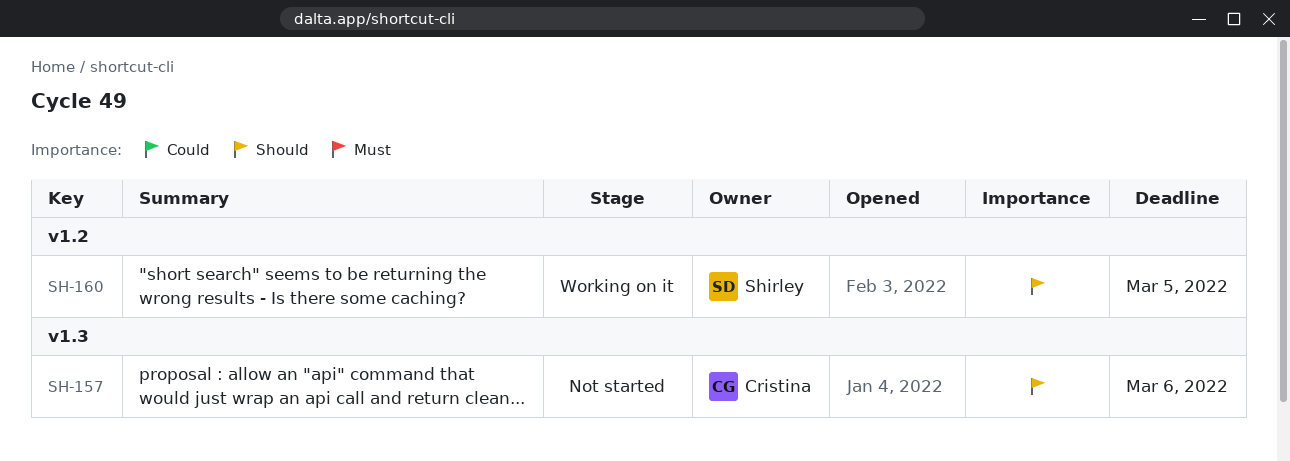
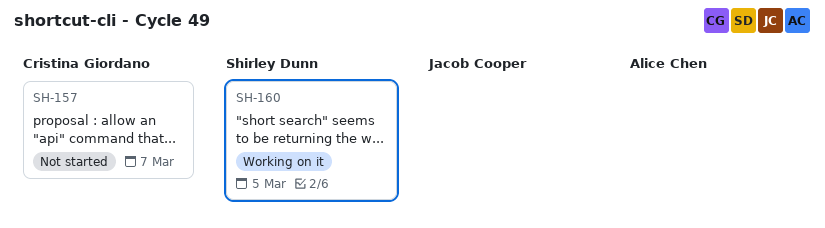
SH-157, due: Mar 6 -> Mar 7

